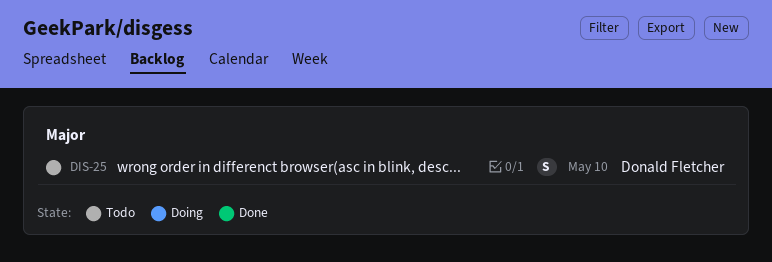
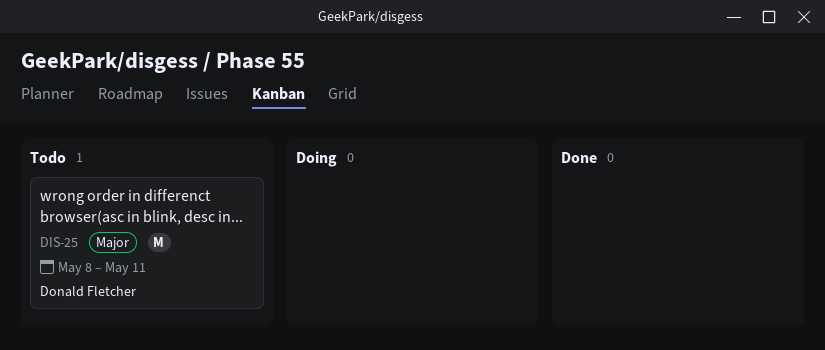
DIS-25, estimate: S -> M
DIS-25, due: May 10 -> May 11

